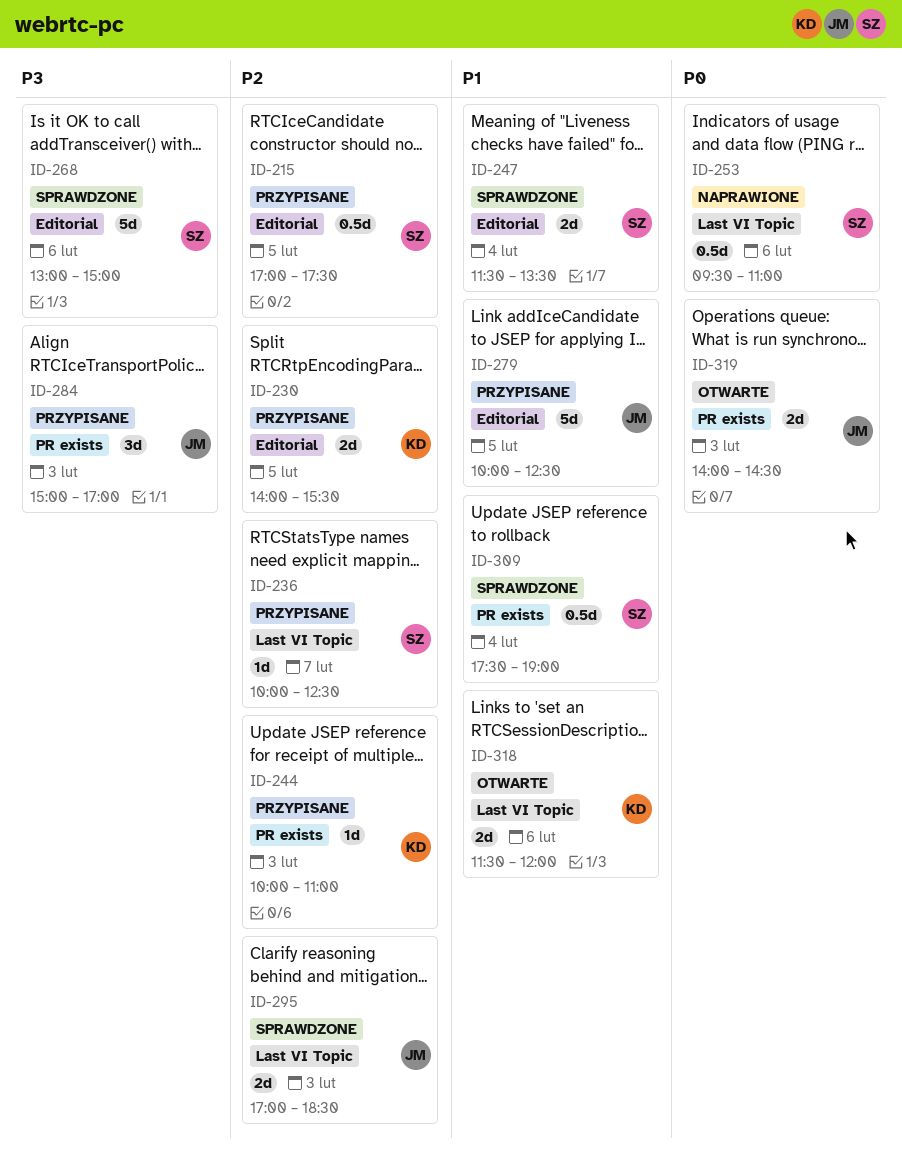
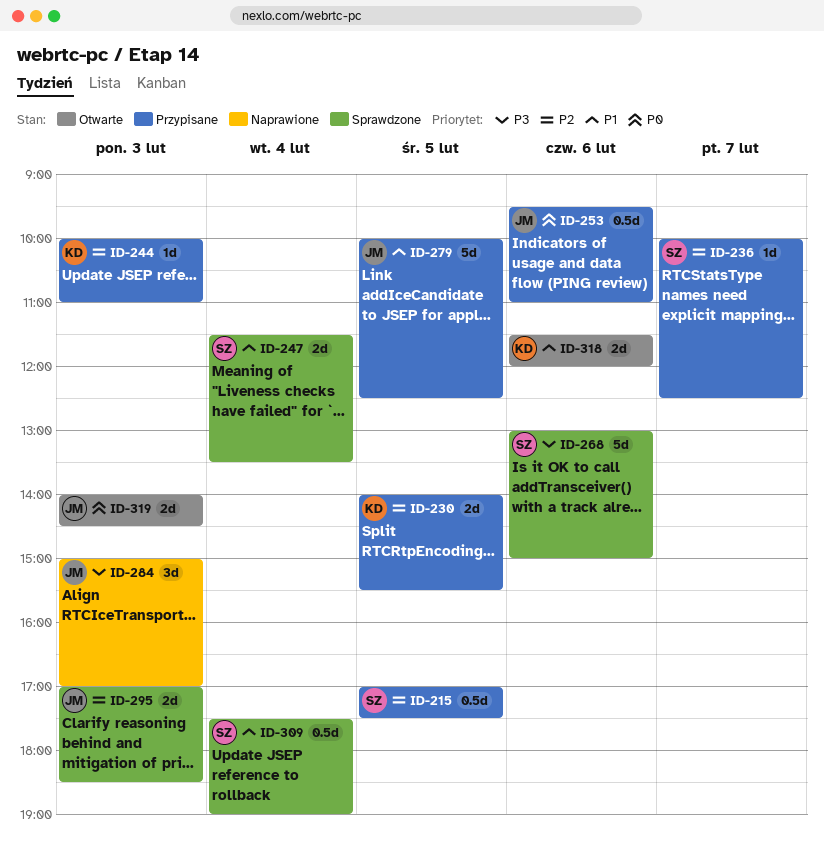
ID-253, status: Naprawione -> Przypisane
ID-253, owner: SZ -> JM
ID-284, status: Przypisane -> Naprawione

